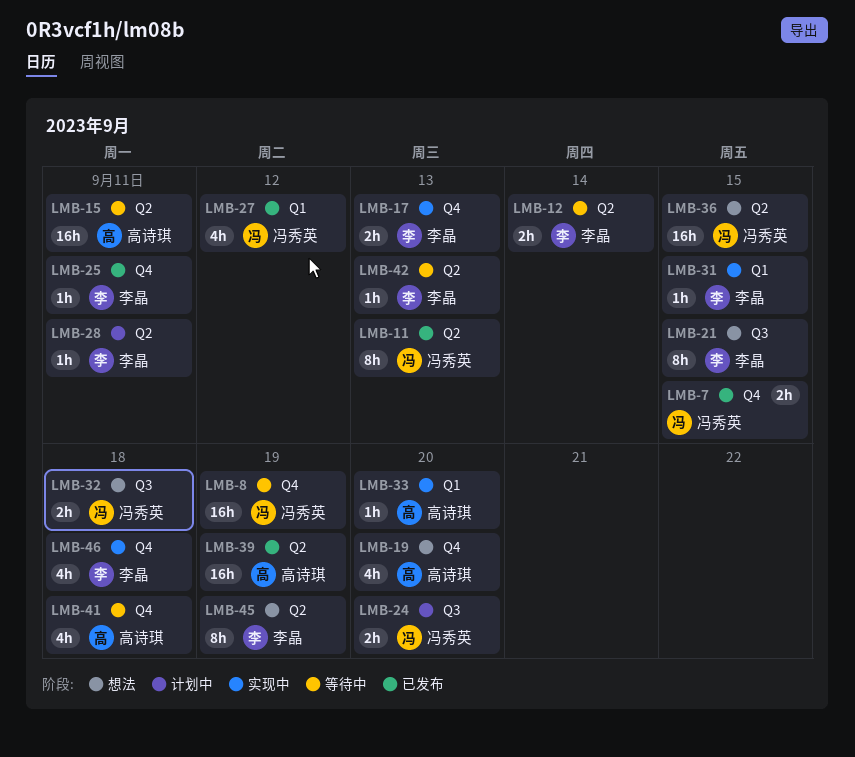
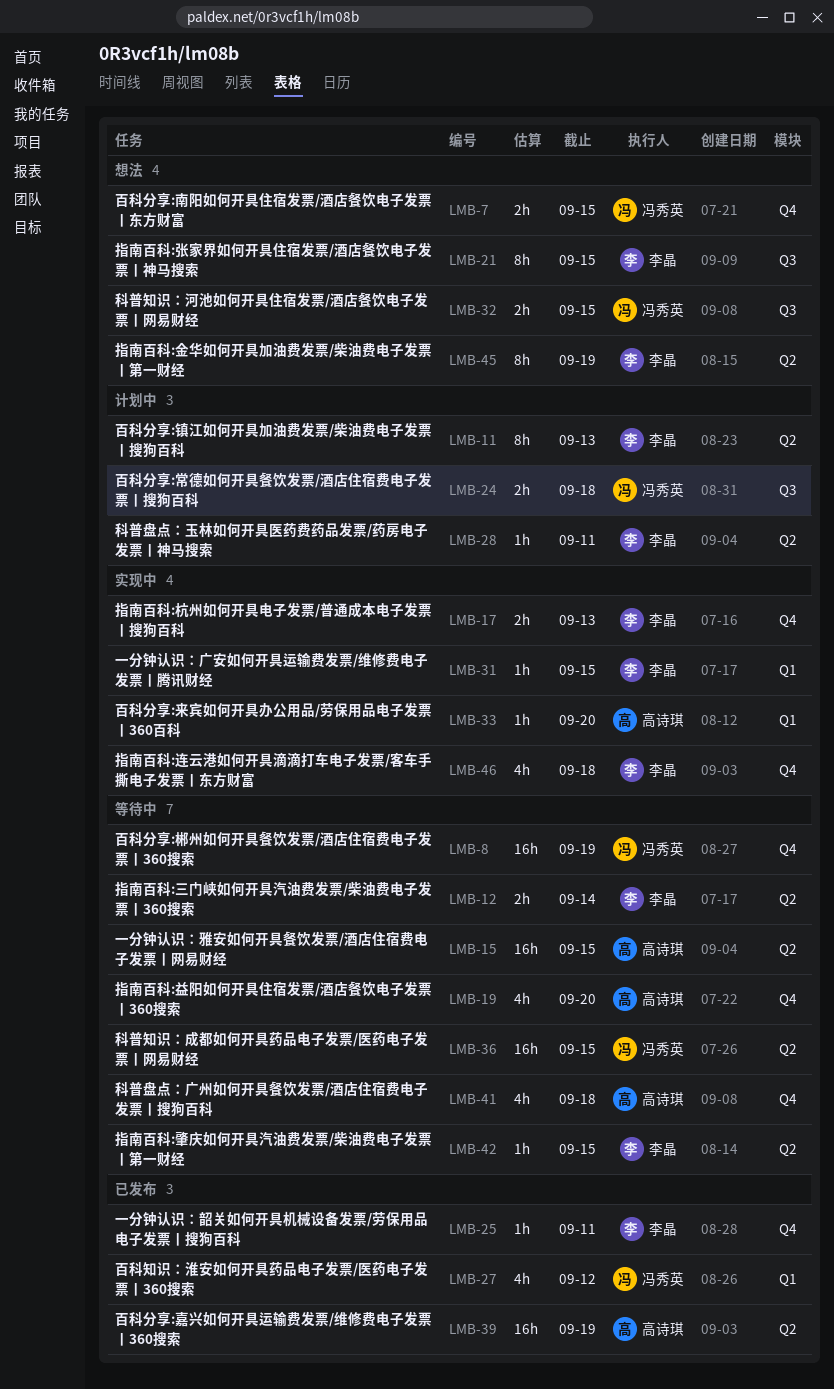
LMB-7, status: 已发布 -> 想法
LMB-11, status: 已发布 -> 计划中
LMB-11, owner: 冯秀英 -> 李晶
LMB-15, due: Sep 11 -> Sep 15
LMB-19, status: 想法 -> 等待中
LMB-24, due: Sep 20 -> Sep 18
LMB-32, due: Sep 18 -> Sep 15
LMB-36, status: 想法 -> 等待中
LMB-42, due: Sep 13 -> Sep 15

